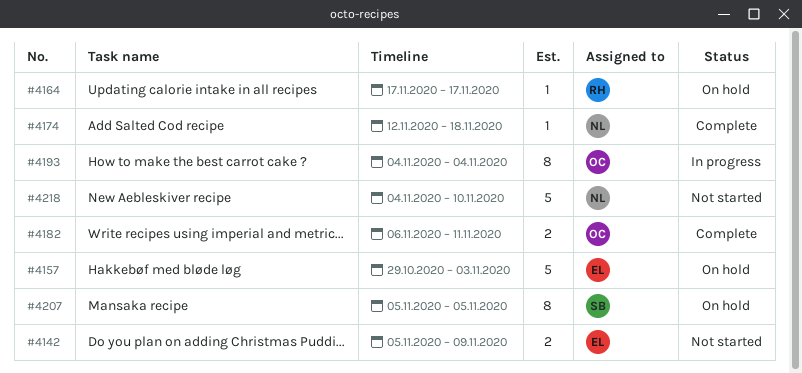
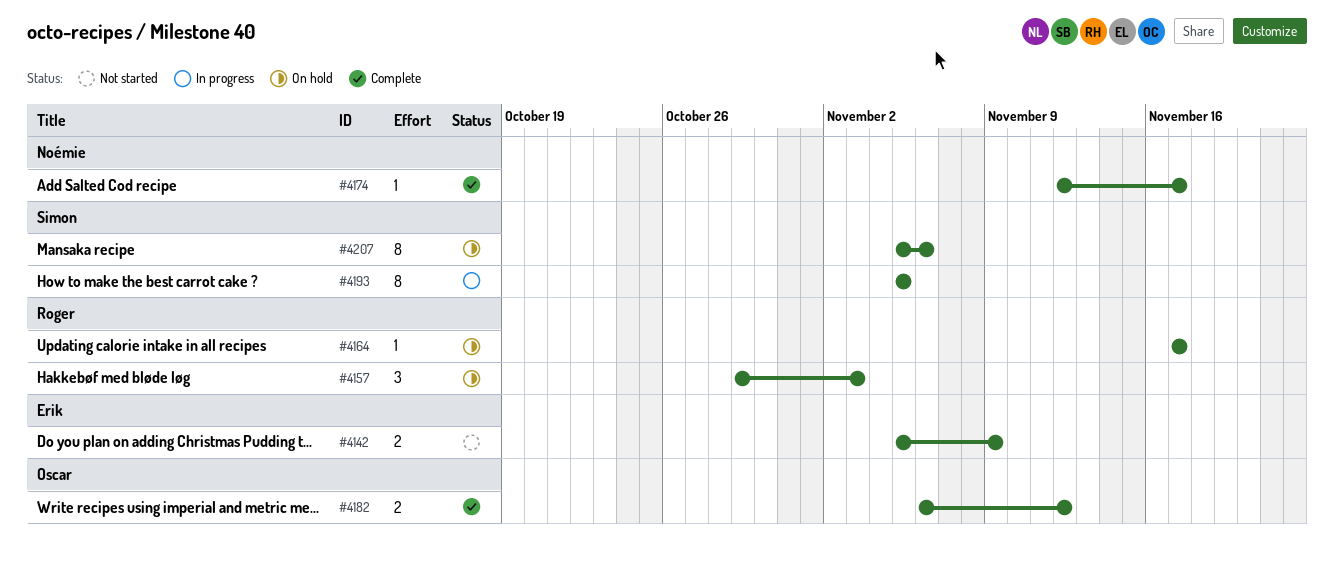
#4157, owner: Erik -> Roger
#4157, estimate: 5 -> 3
#4174, due: Nov 18 -> Nov 17
#4182, due: Nov 11 -> Nov 12
#4193, owner: Oscar -> Simon
#4193, start: Nov 4 -> Nov 5
#4193, due: Nov 4 -> Nov 5
#4207, due: Nov 5 -> Nov 6
#4218: present -> none

